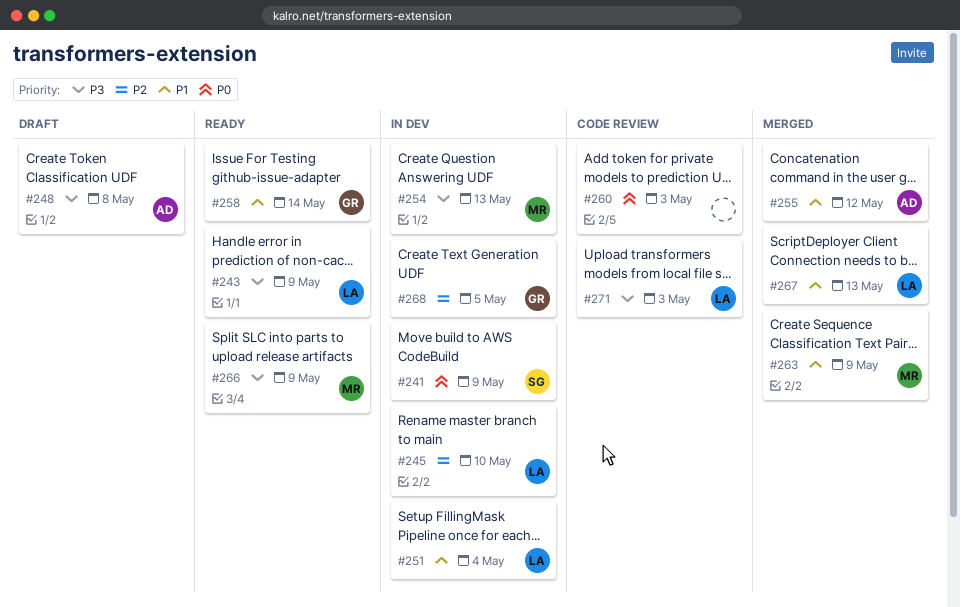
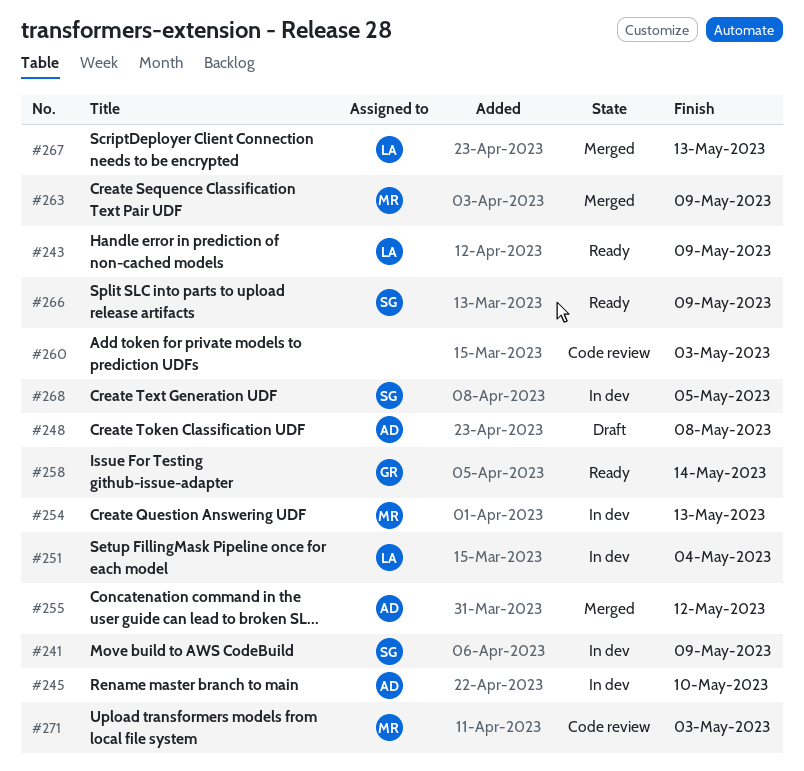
#245, owner: LA -> AD
#266, owner: MR -> SG
#268, owner: GR -> SG
#271, owner: LA -> MR

